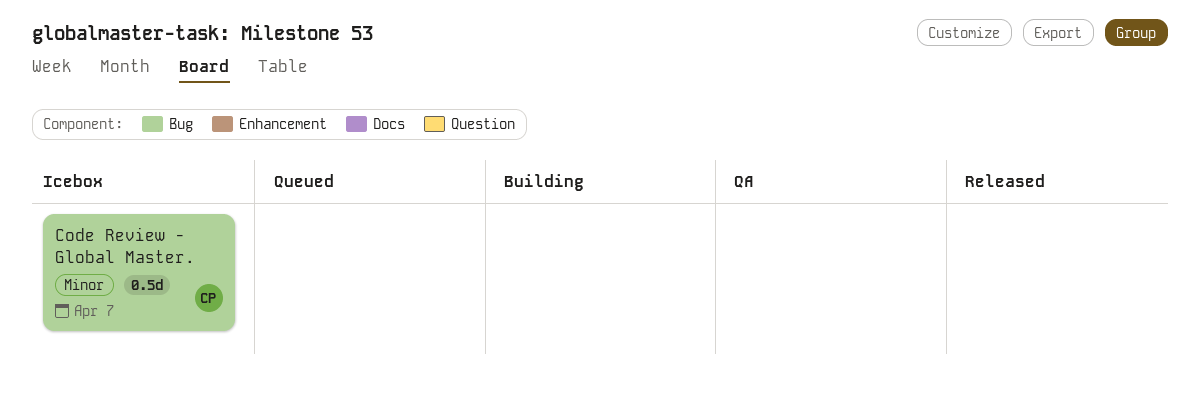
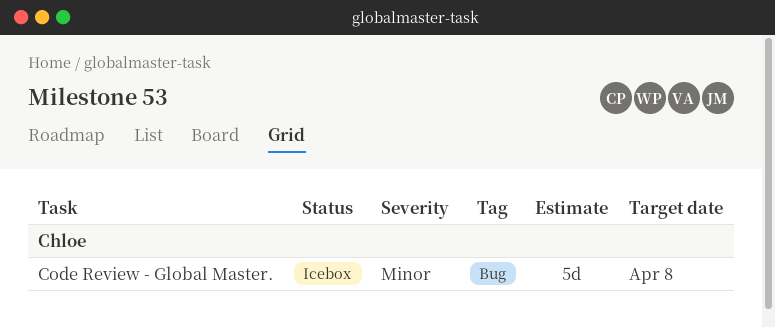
Code Review - Global Master., estimate: 0.5d -> 5d
Code Review - Global Master., due: Apr 7 -> Apr 8

